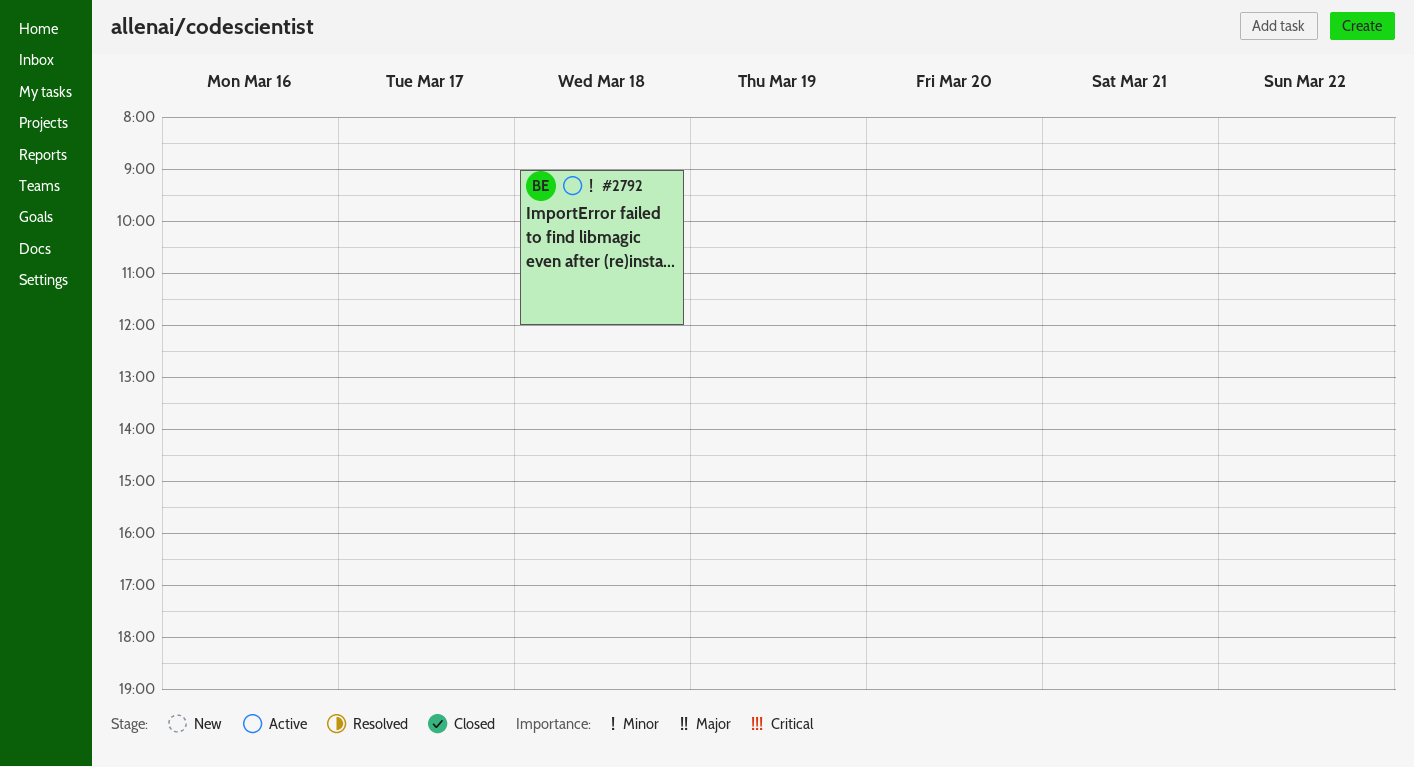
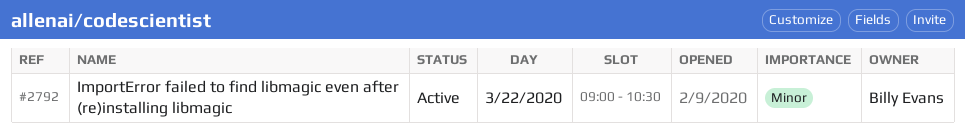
#2792, day: Mar 18 -> Mar 22
#2792, ends: 12:00 -> 10:30

